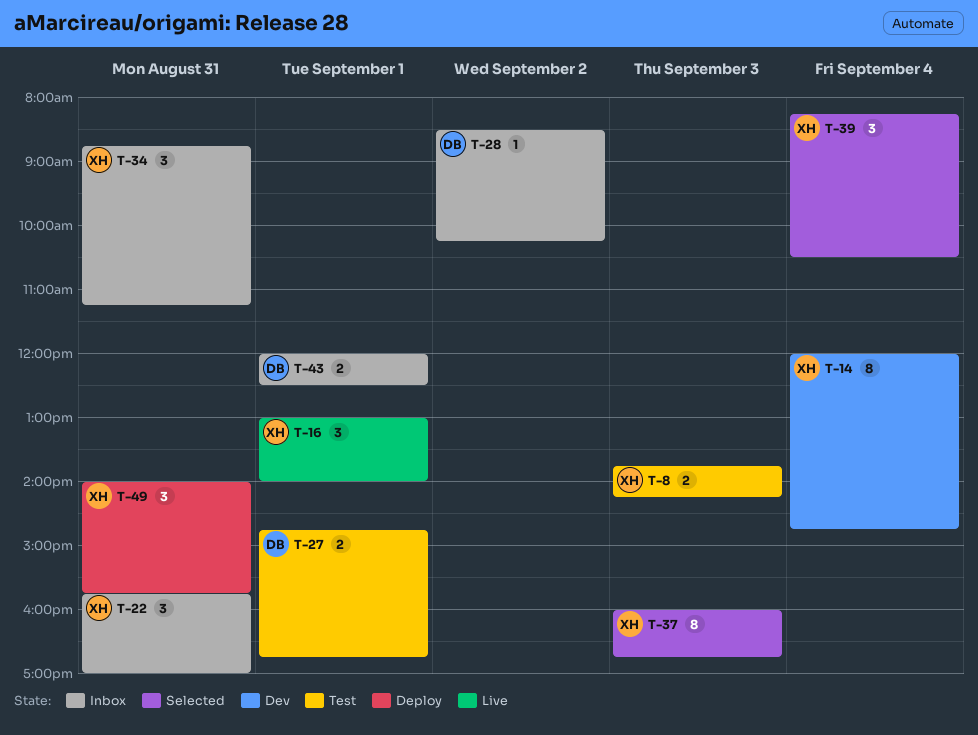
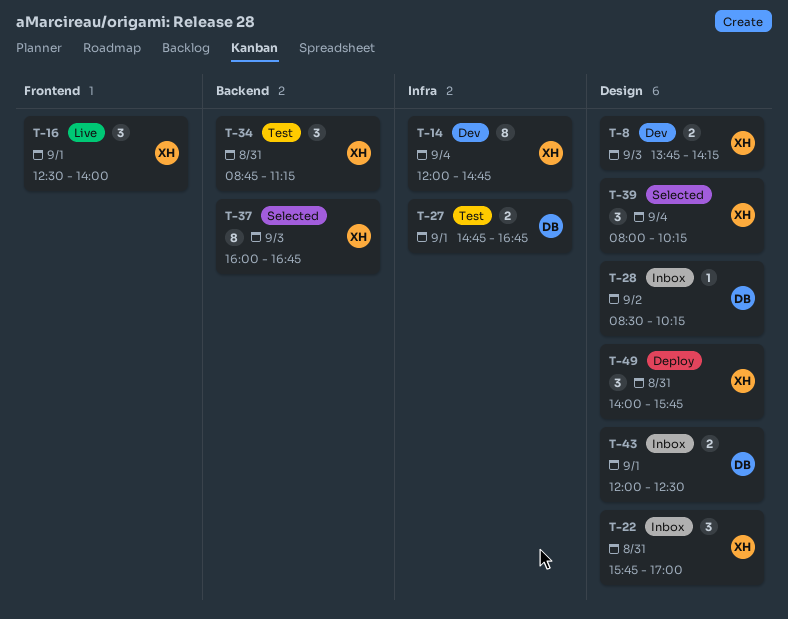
T-8, status: Test -> Dev
T-16, begins: 13:00 -> 12:30
T-34, status: Inbox -> Test
T-39, begins: 08:15 -> 08:00
T-39, ends: 10:30 -> 10:15

